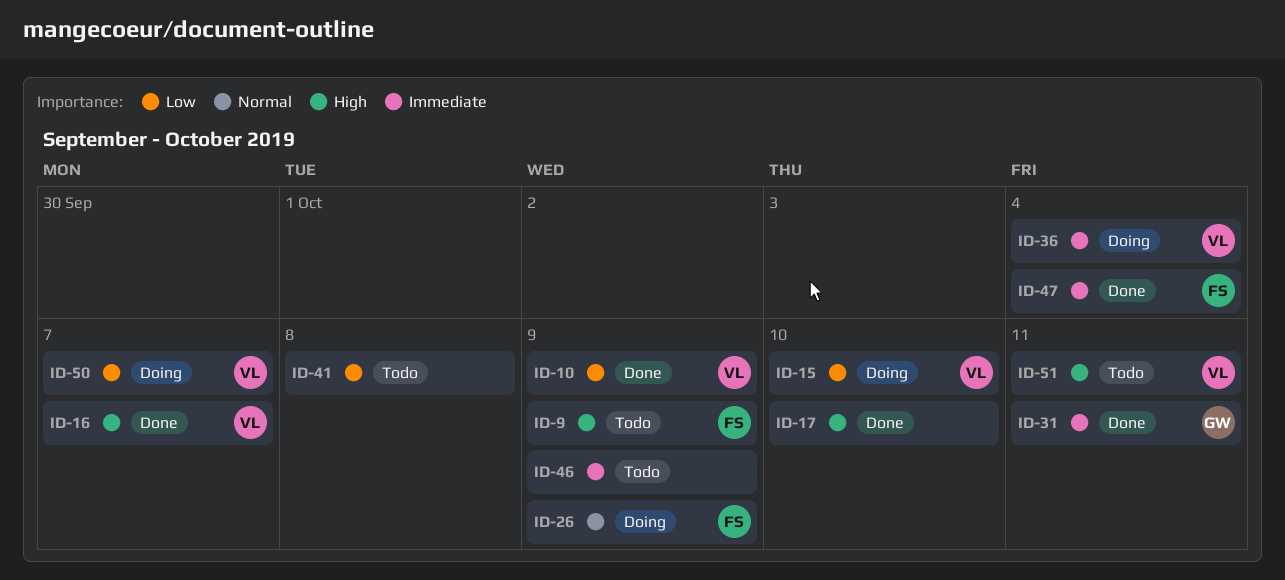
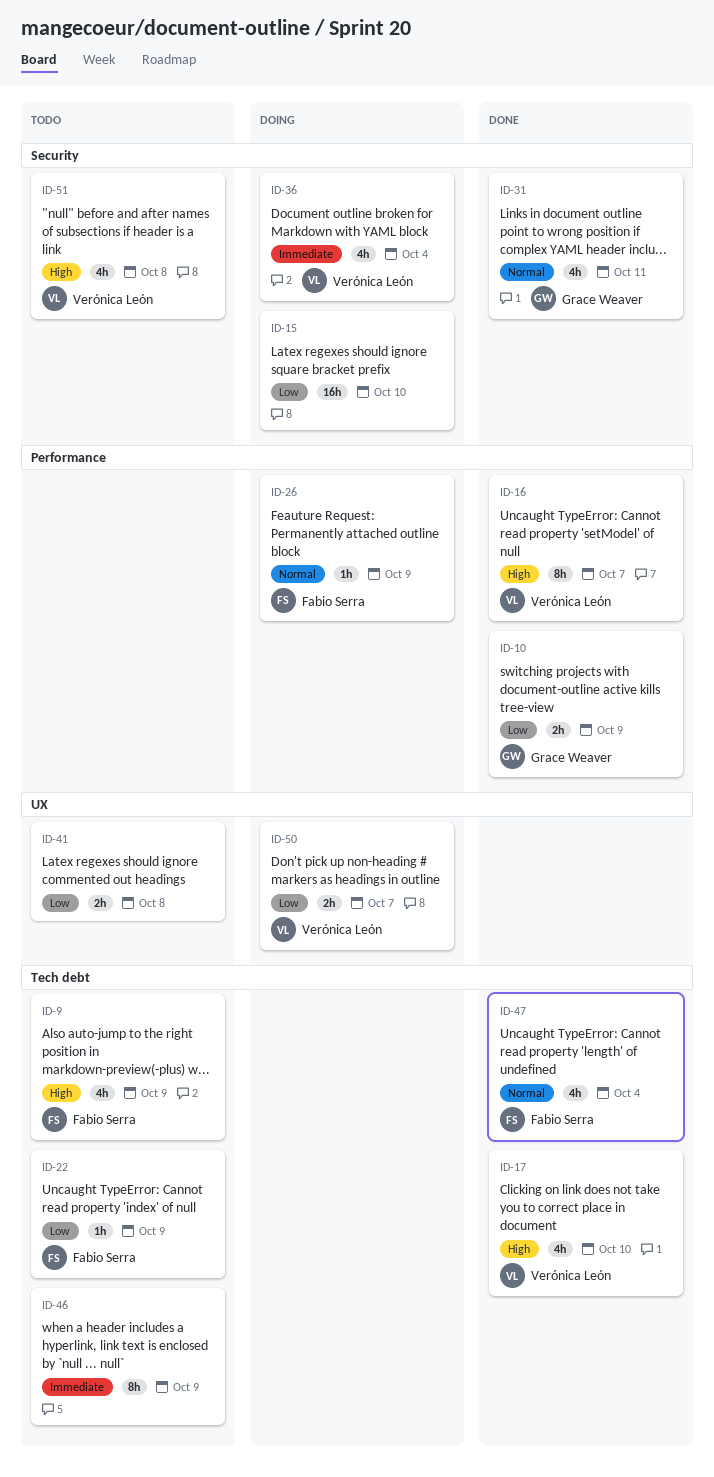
ID-10, owner: Verónica León -> Grace Weaver
ID-15, owner: Verónica León -> none
ID-17, owner: none -> Verónica León
ID-22: none -> present
ID-31, priority: Immediate -> Normal
ID-47, priority: Immediate -> Normal
ID-51, due: Oct 11 -> Oct 8

